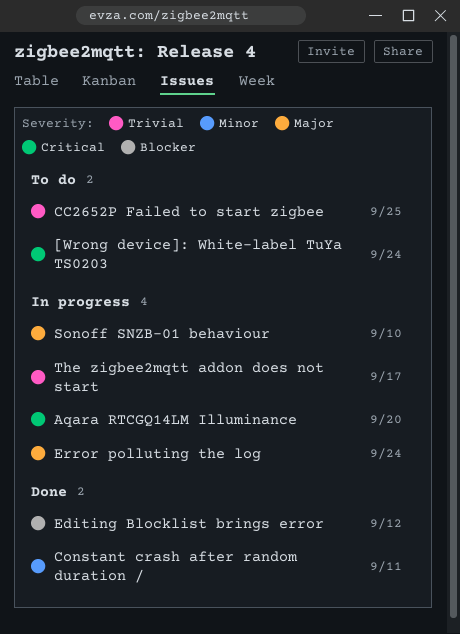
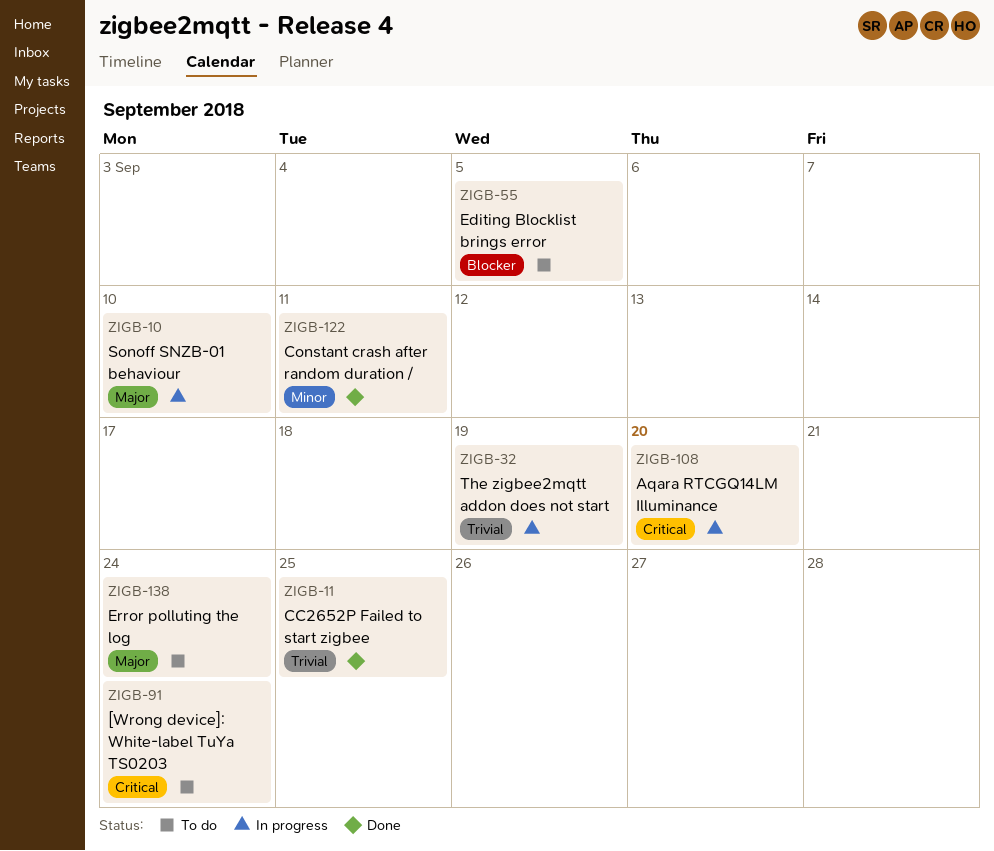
CC2652P Failed to start zigbee, status: To do -> Done
Editing Blocklist brings error, status: Done -> To do
Editing Blocklist brings error, due: Sep 12 -> Sep 5
Error polluting the log, status: In progress -> To do
The zigbee2mqtt addon does not start, due: Sep 17 -> Sep 19

